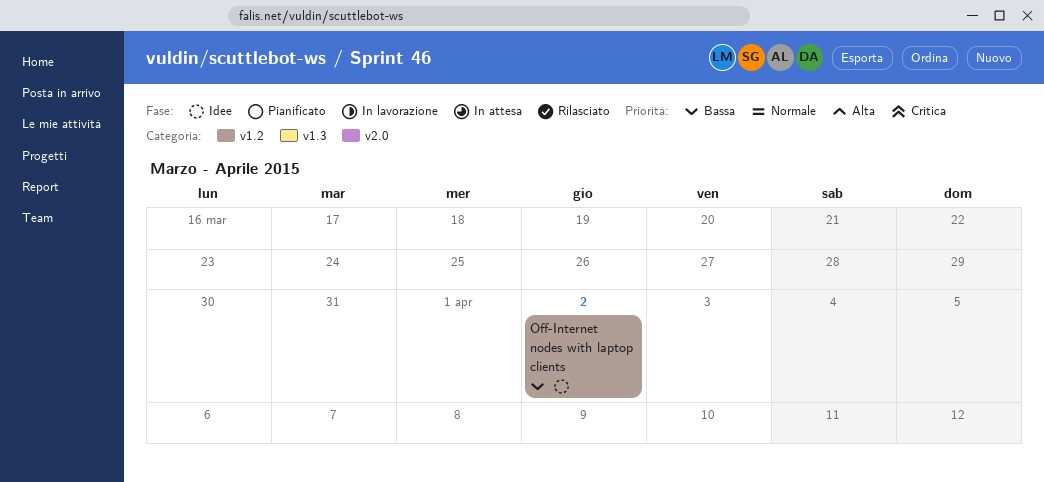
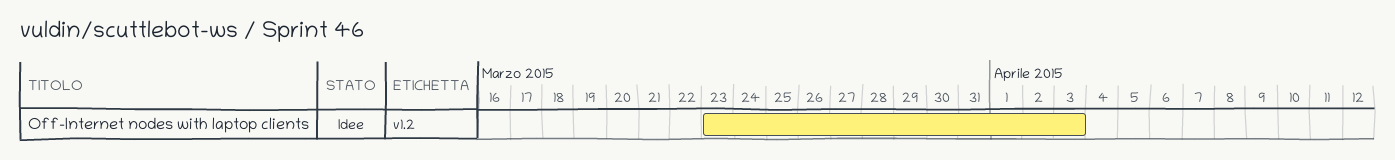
Off-Internet nodes with laptop clients, due: Apr 2 -> Apr 3

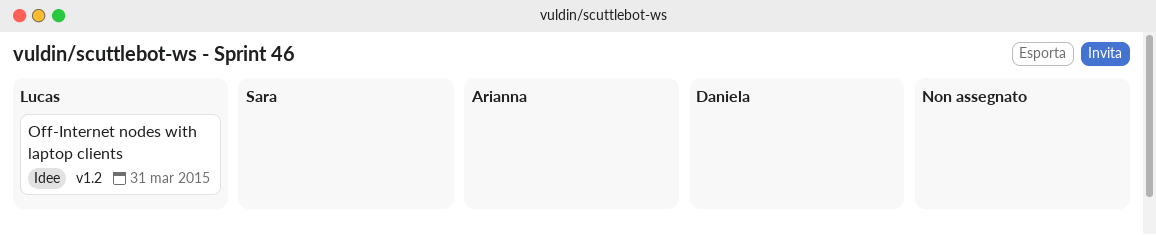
Off-Internet nodes with laptop clients, due: Apr 3 -> Mar 31

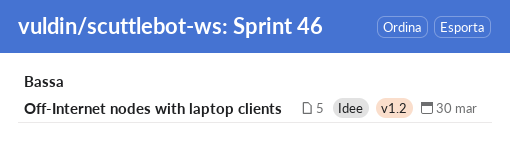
Off-Internet nodes with laptop clients, due: Mar 31 -> Mar 30

